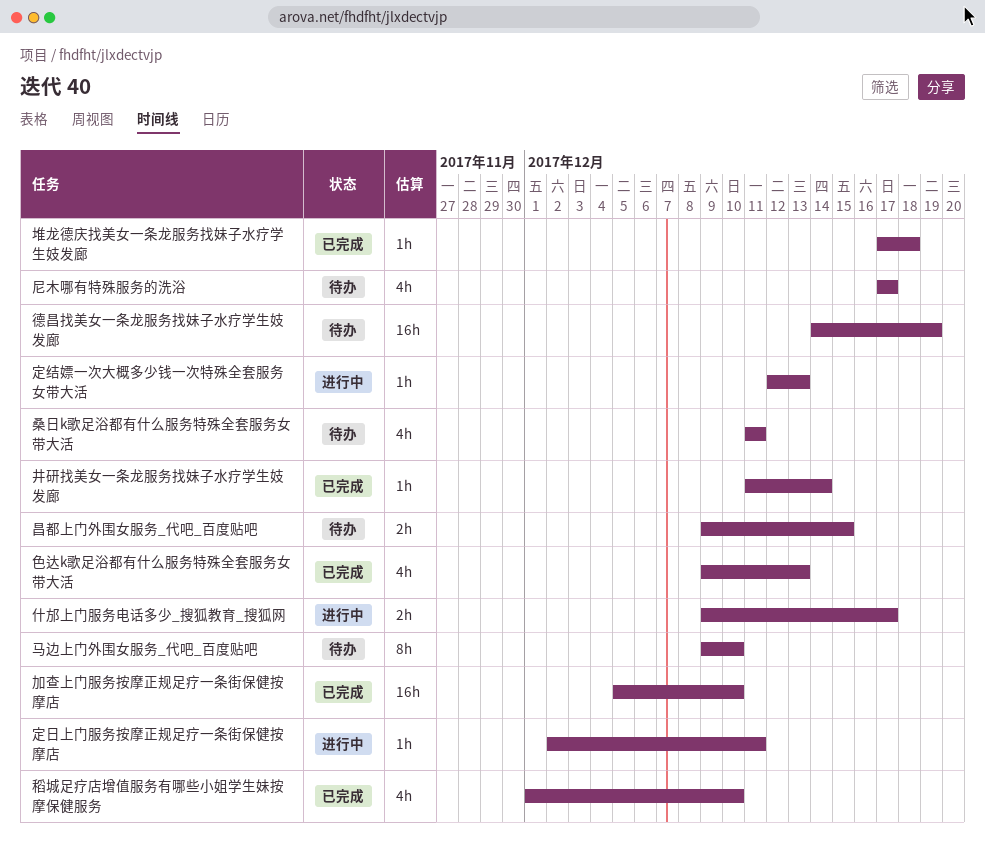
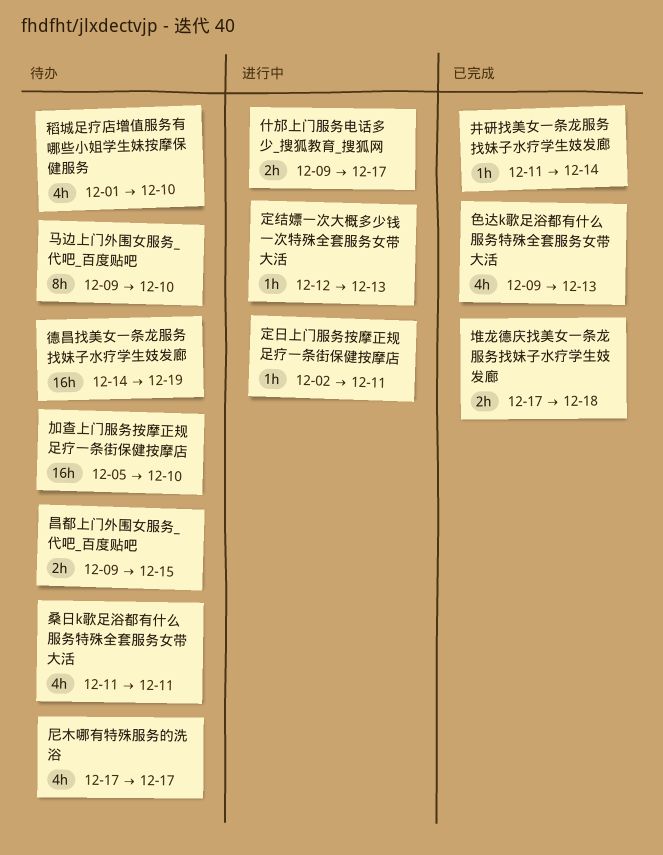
加查上门服务按摩正规足疗一条街保健按摩店, status: 已完成 -> 待办
堆龙德庆找美女一条龙服务找妹子水疗学生妓发廊, estimate: 1h -> 2h
稻城足疗店增值服务有哪些小姐学生妹按摩保健服务, status: 已完成 -> 待办

